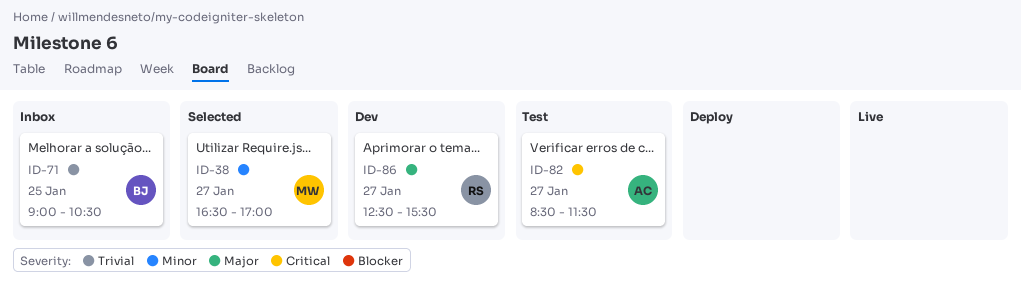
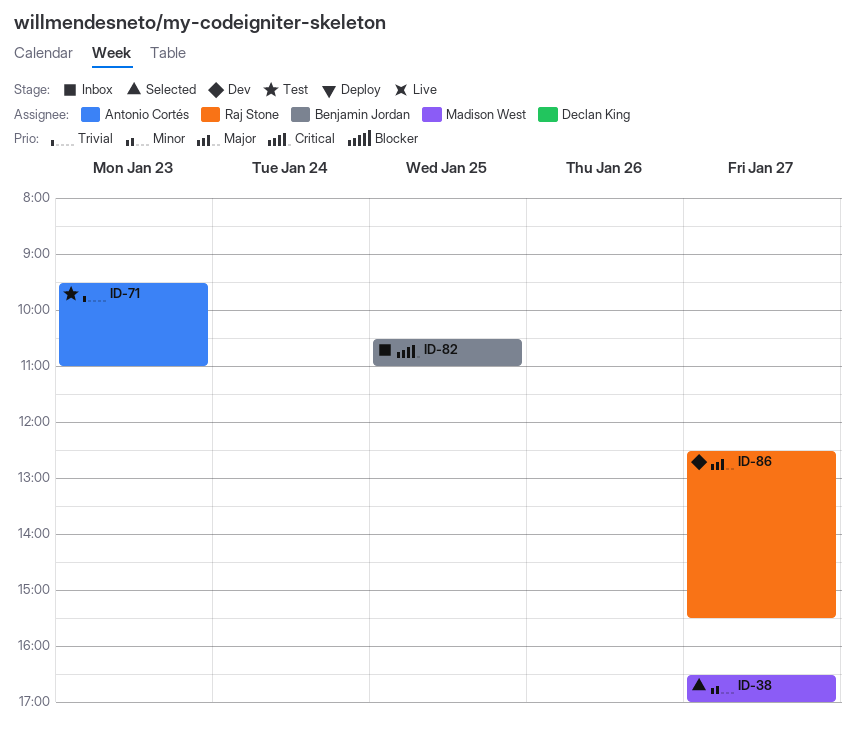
ID-71, status: Inbox -> Test
ID-71, owner: Benjamin Jordan -> Antonio Cortés
ID-71, day: Jan 25 -> Jan 23
ID-71, begins: 09:00 -> 09:30
ID-71, ends: 10:30 -> 11:00
ID-82, status: Test -> Inbox
ID-82, owner: Antonio Cortés -> Benjamin Jordan
ID-82, day: Jan 27 -> Jan 25
ID-82, begins: 08:30 -> 10:30
ID-82, ends: 11:30 -> 11:00

